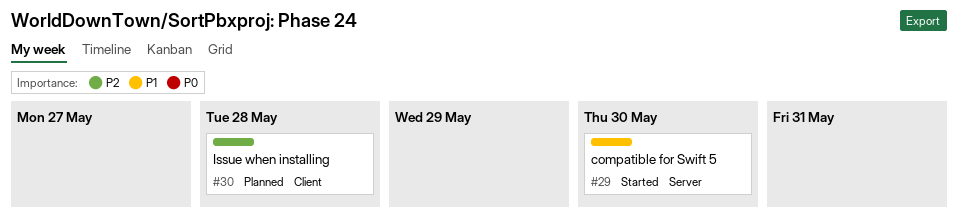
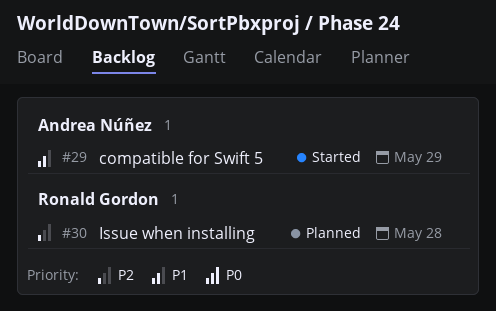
#29, due: May 30 -> May 29

